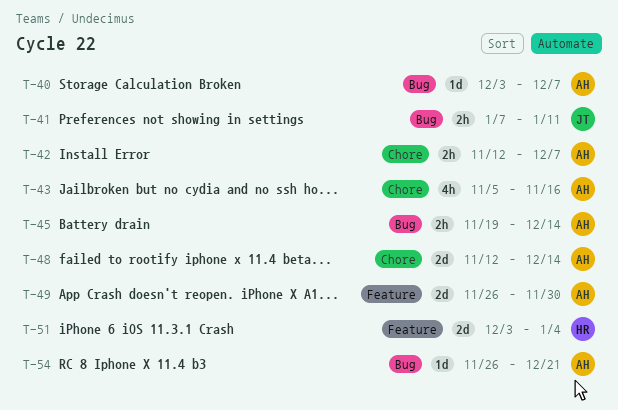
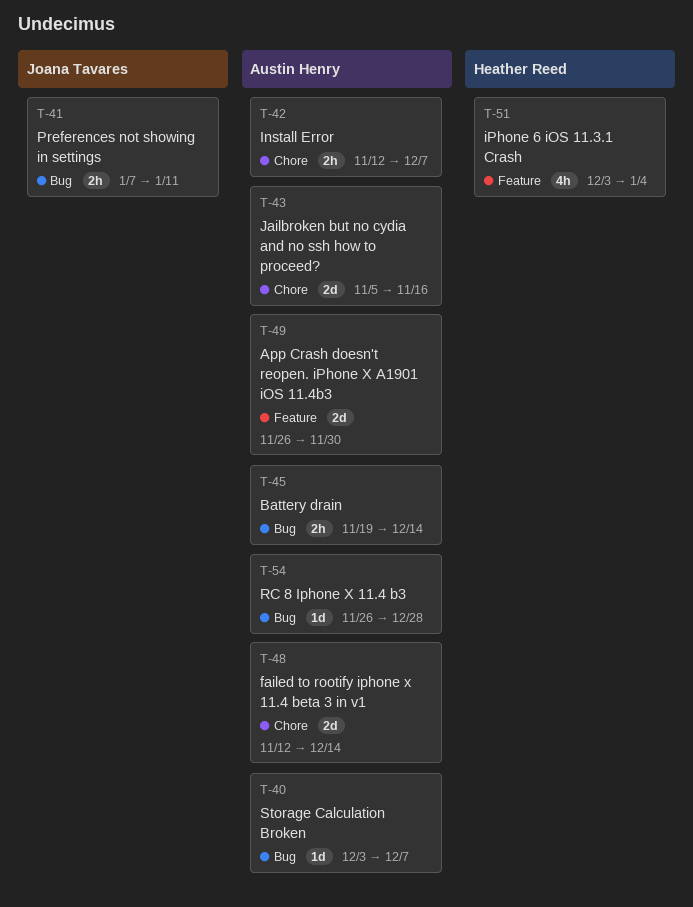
T-43, estimate: 4h -> 2d
T-51, estimate: 2d -> 4h
T-54, due: Dec 21 -> Dec 28

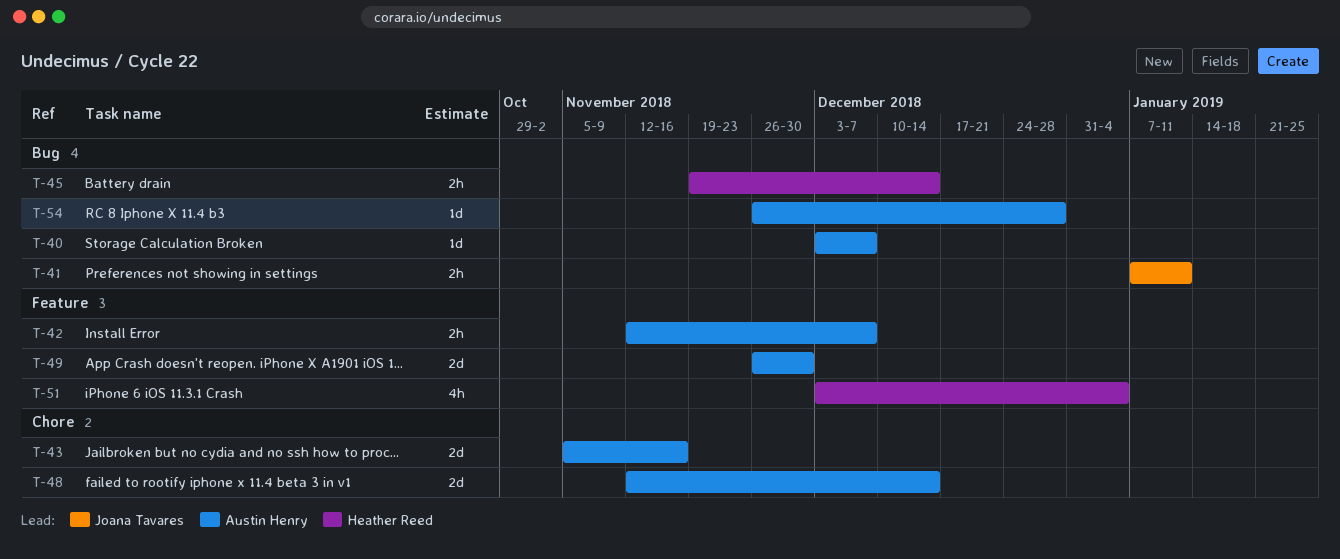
T-42, label: Chore -> Feature
T-45, owner: Austin Henry -> Heather Reed

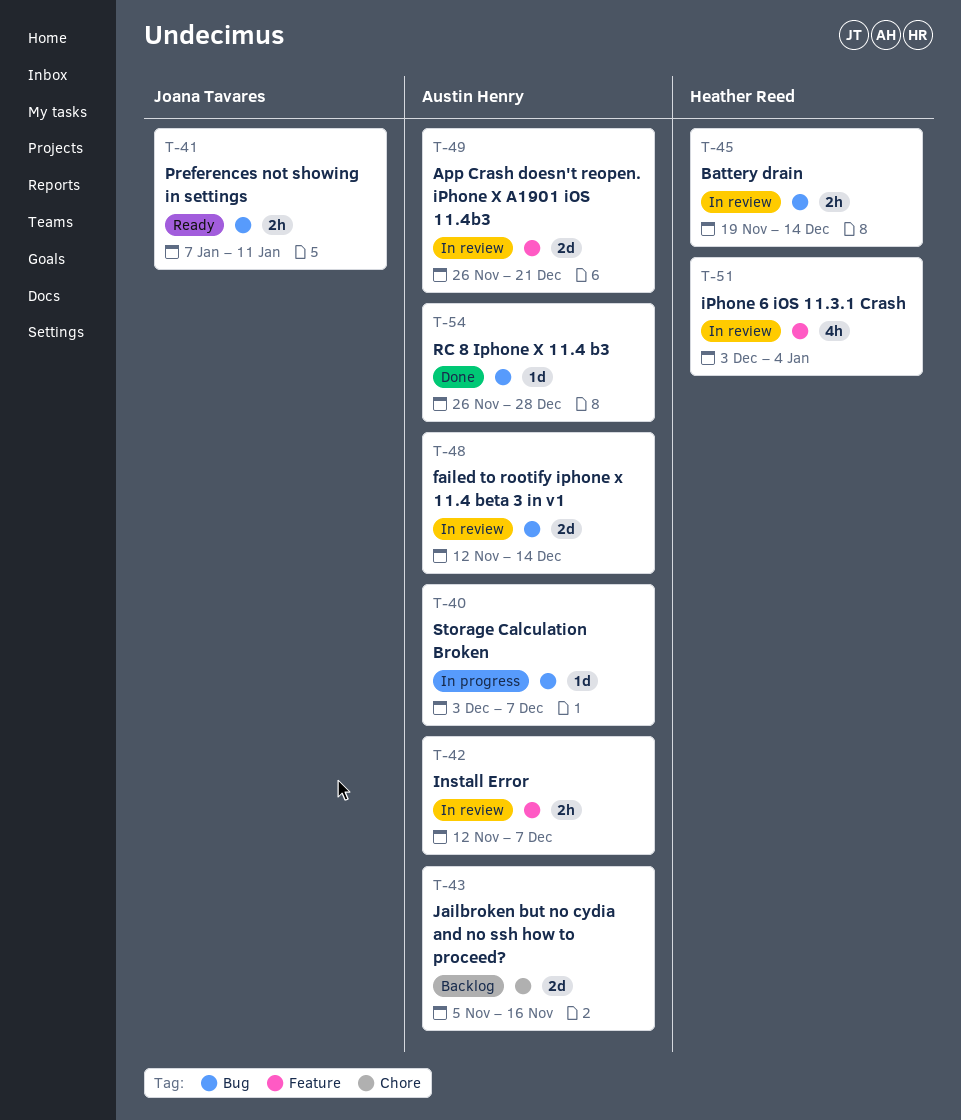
T-48, label: Chore -> Bug
T-49, due: Nov 30 -> Dec 21

